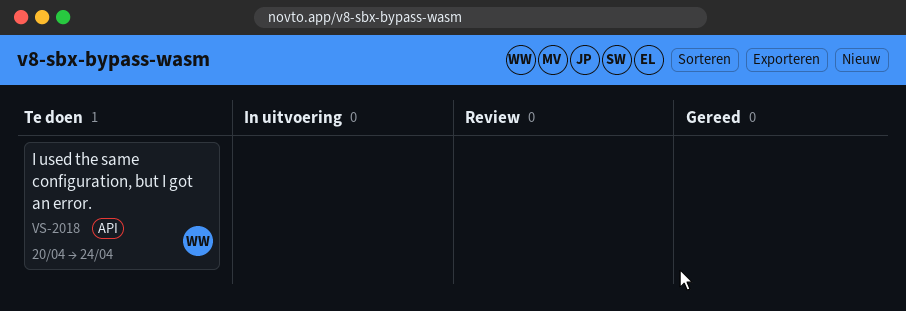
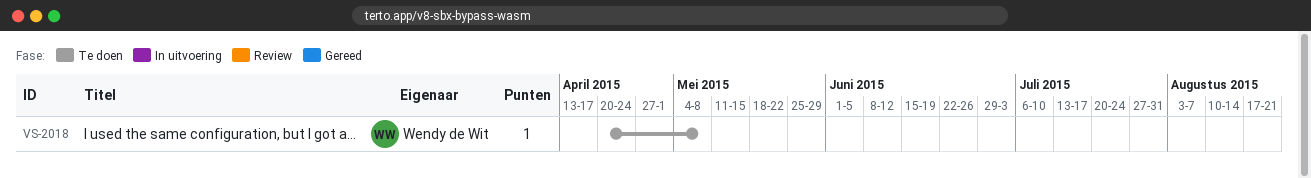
VS-2018, due: Apr 24 -> May 8

